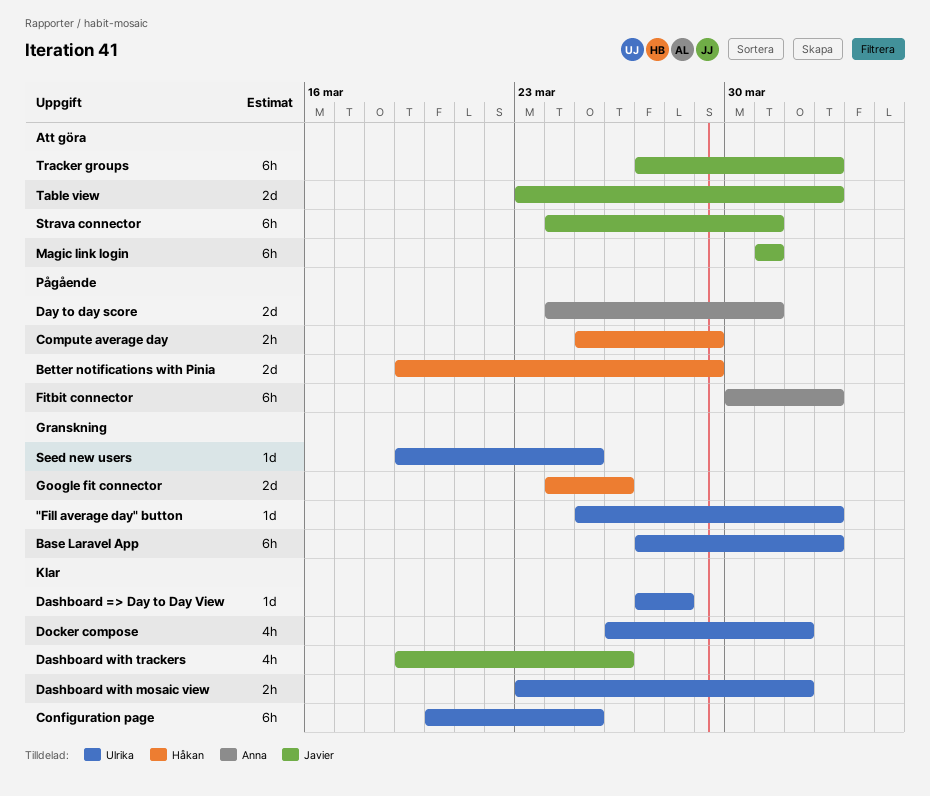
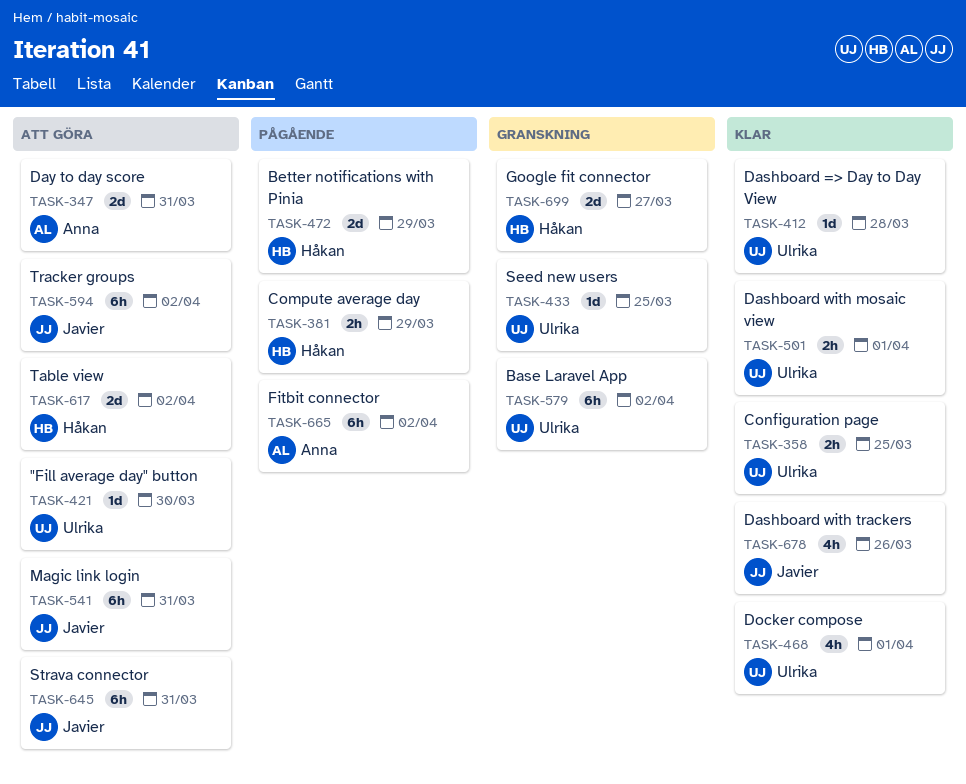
"Fill average day" button, status: Granskning -> Att göra
"Fill average day" button, due: Apr 2 -> Mar 30
Configuration page, estimate: 6h -> 2h
Day to day score, status: Pågående -> Att göra
Google fit connector, due: Mar 26 -> Mar 27
Table view, owner: Javier -> Håkan

